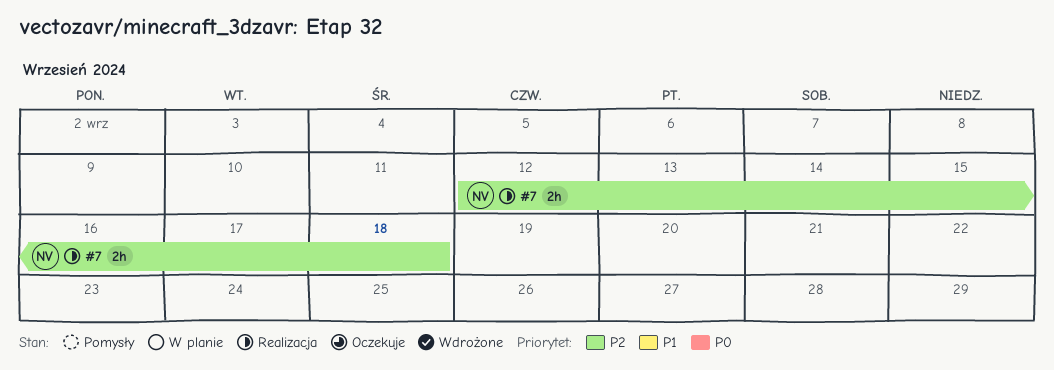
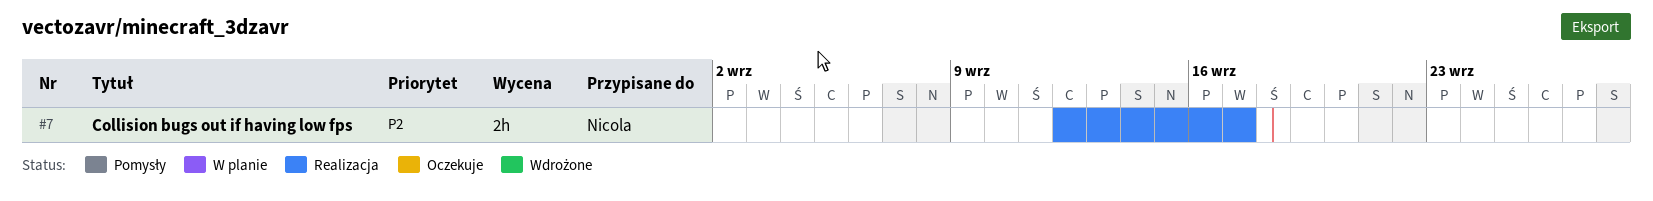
#7, due: Sep 18 -> Sep 17

